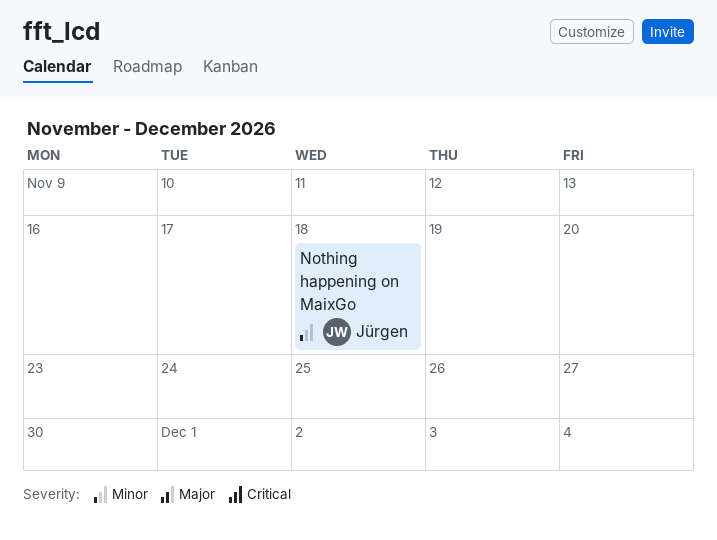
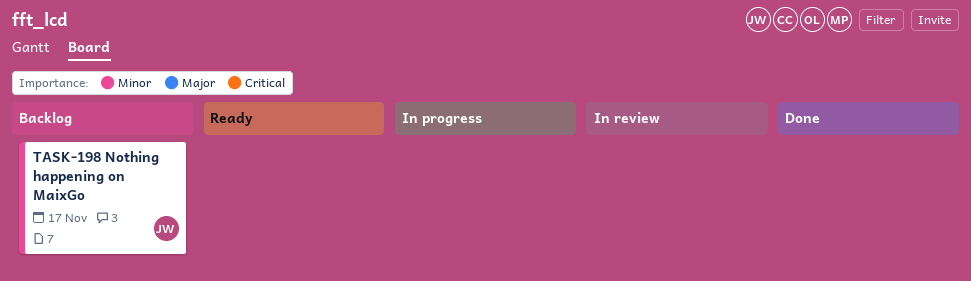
Nothing happening on MaixGo, due: Nov 18 -> Nov 17

